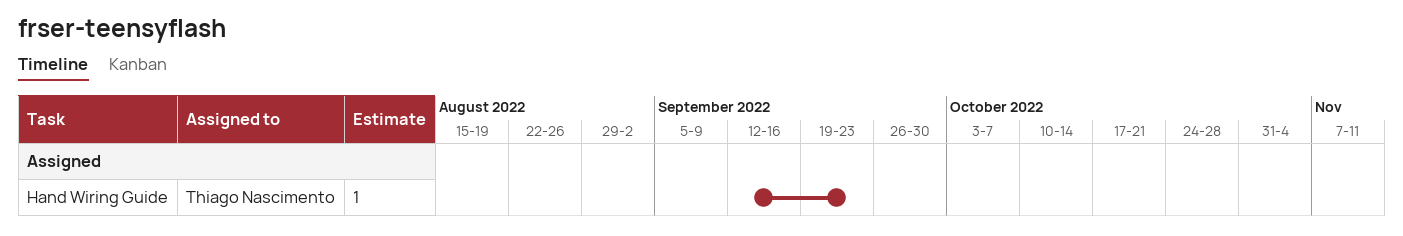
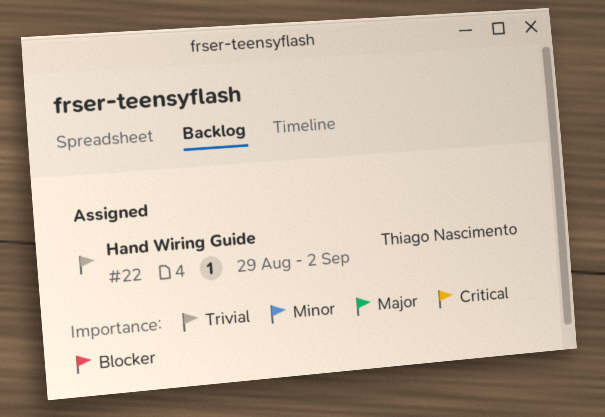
Hand Wiring Guide, start: Sep 12 -> Aug 29
Hand Wiring Guide, due: Sep 23 -> Sep 2

